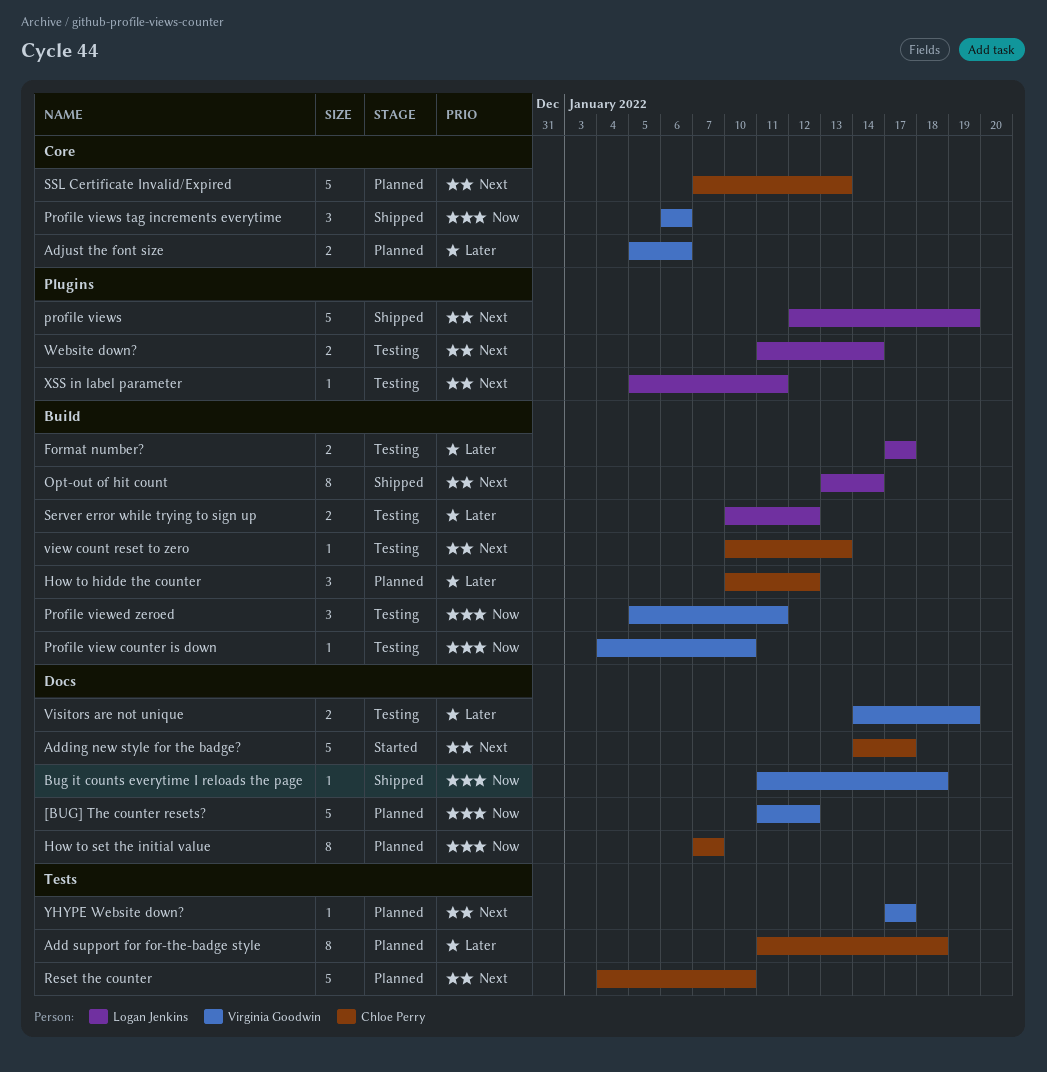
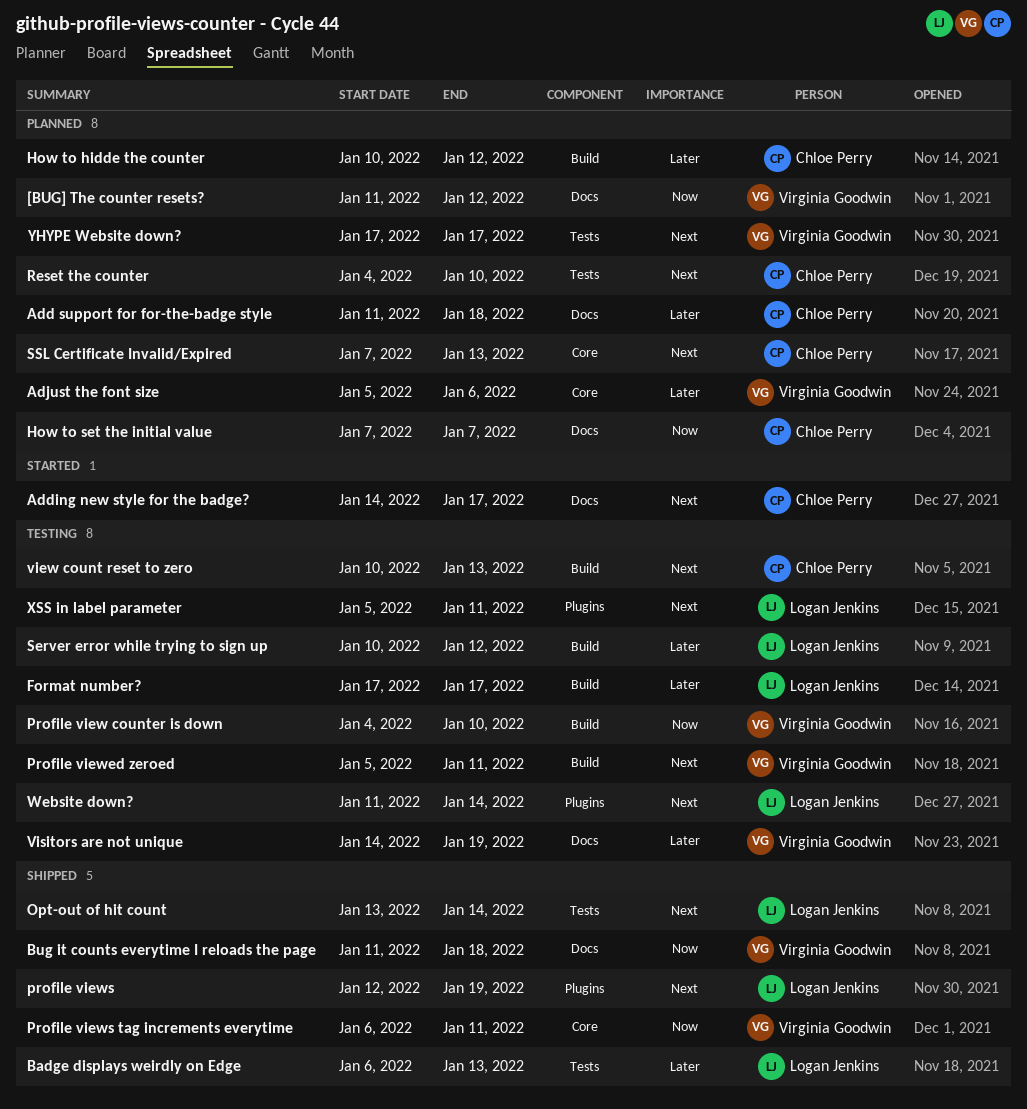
Add support for for-the-badge style, label: Tests -> Docs
Badge displays weirdly on Edge: none -> present
Opt-out of hit count, label: Build -> Tests
Profile viewed zeroed, priority: Now -> Next
Profile views tag increments everytime, due: Jan 6 -> Jan 11

